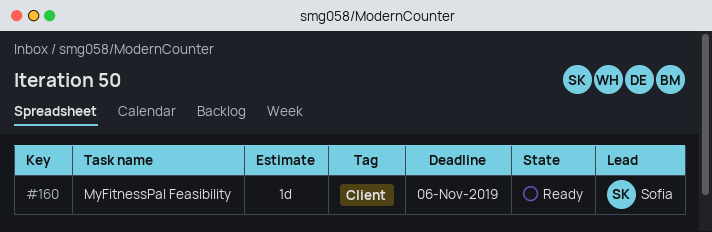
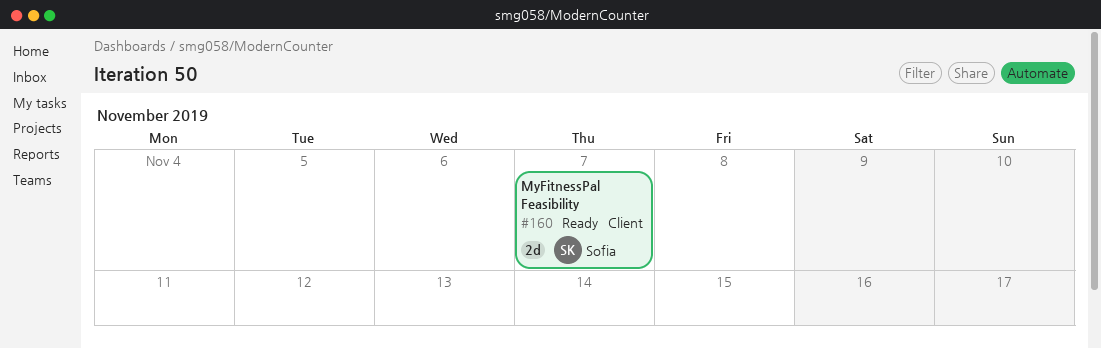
#160, estimate: 1d -> 2d
#160, due: Nov 6 -> Nov 7

